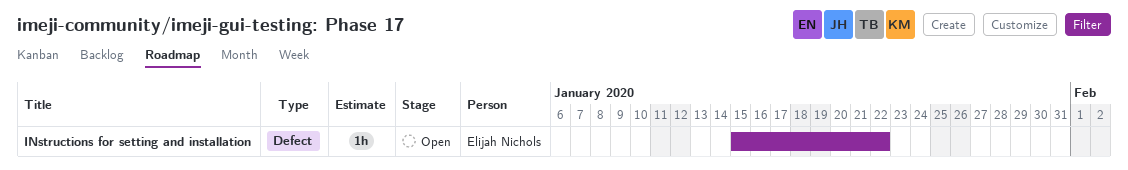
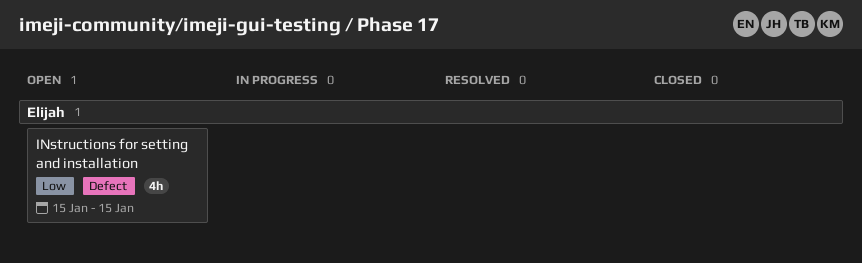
INstructions for setting and installation, estimate: 1h -> 4h
INstructions for setting and installation, due: Jan 22 -> Jan 15

